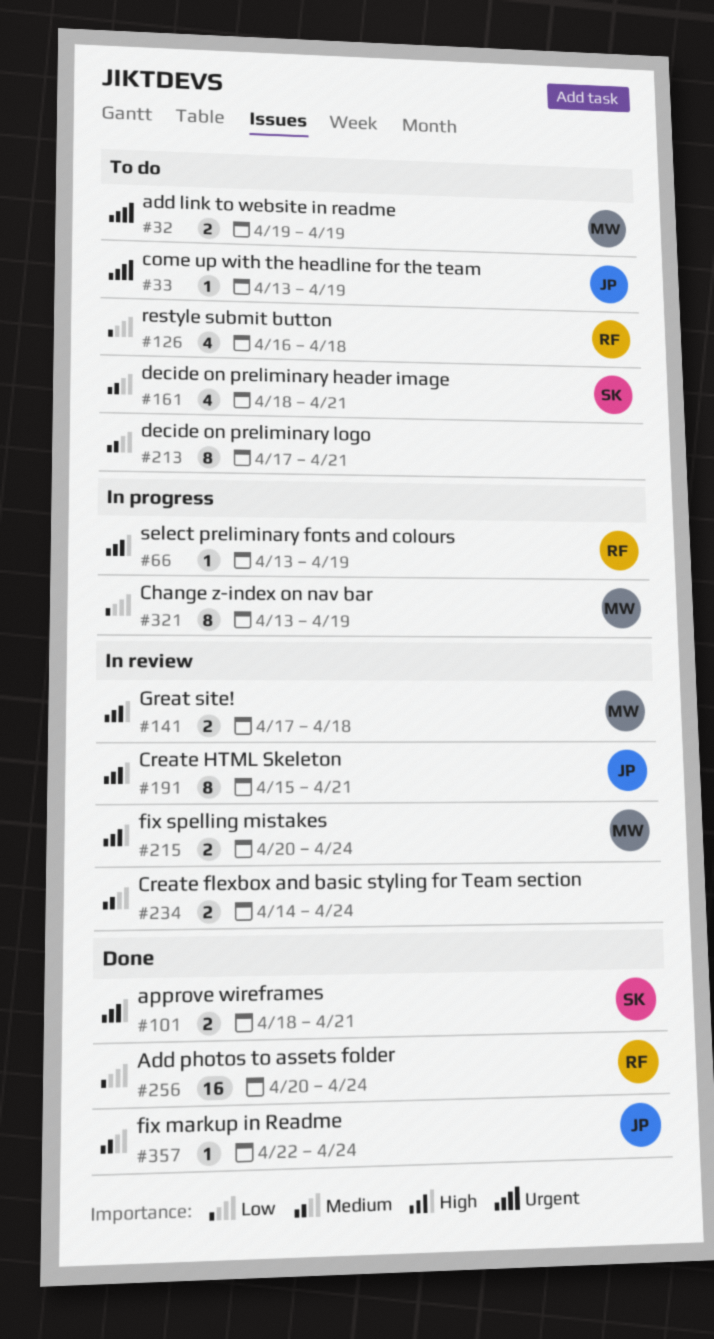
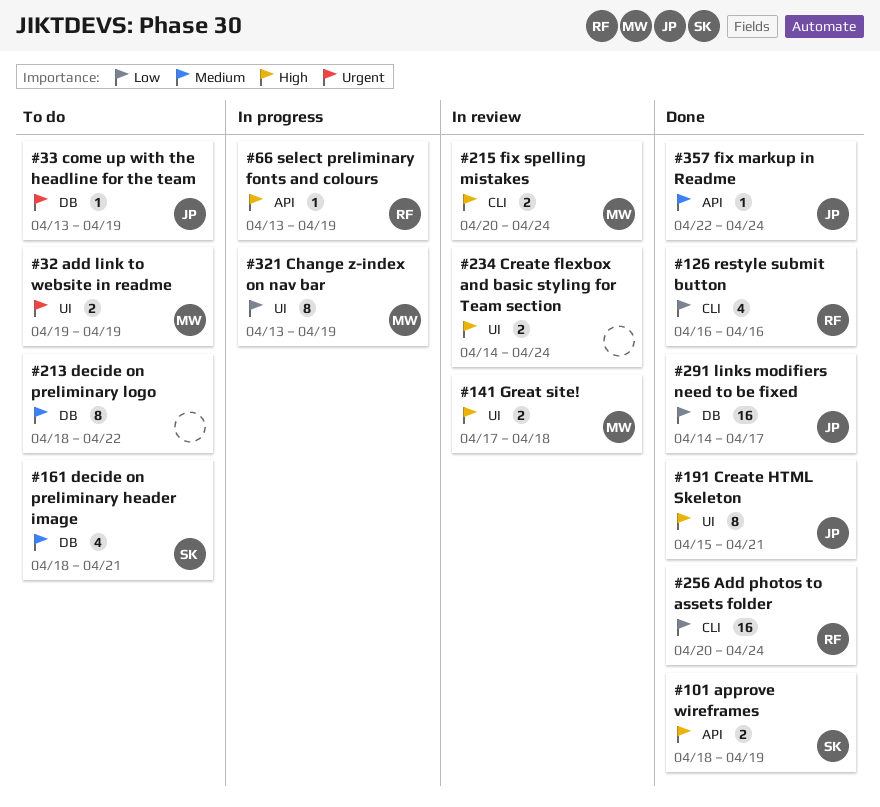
#101, due: Apr 21 -> Apr 19
#126, status: To do -> Done
#126, due: Apr 18 -> Apr 16
#191, status: In review -> Done
#213, start: Apr 17 -> Apr 18
#213, due: Apr 21 -> Apr 22
#234, priority: Medium -> High
#291: none -> present

